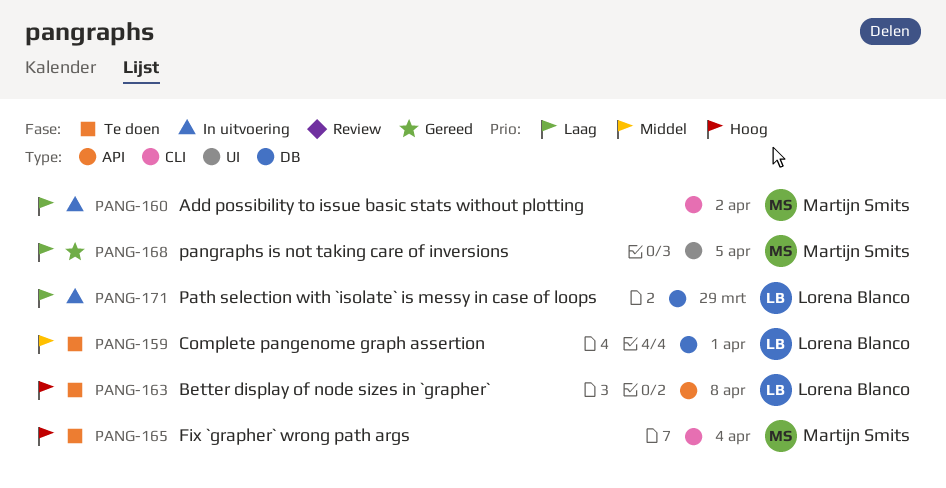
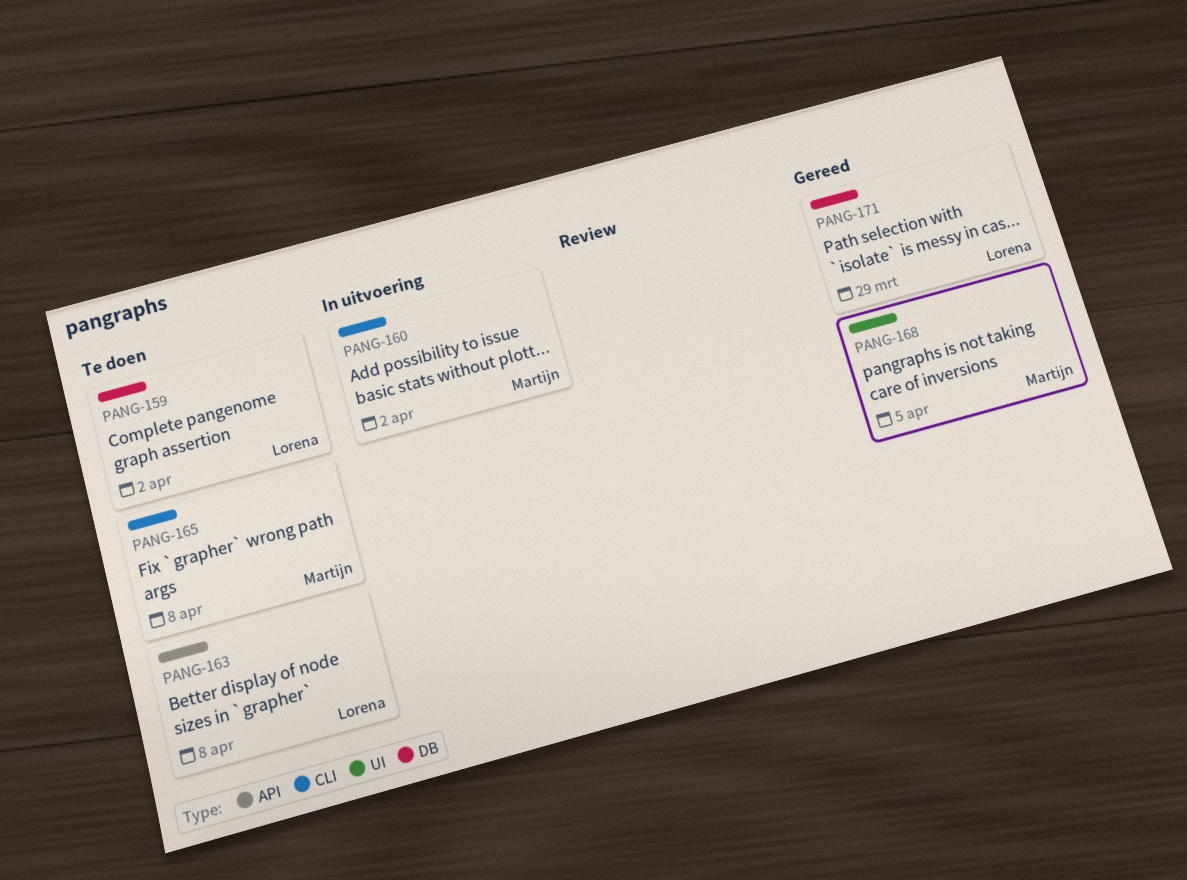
PANG-159, due: Apr 1 -> Apr 2
PANG-165, due: Apr 4 -> Apr 8
PANG-171, status: In uitvoering -> Gereed

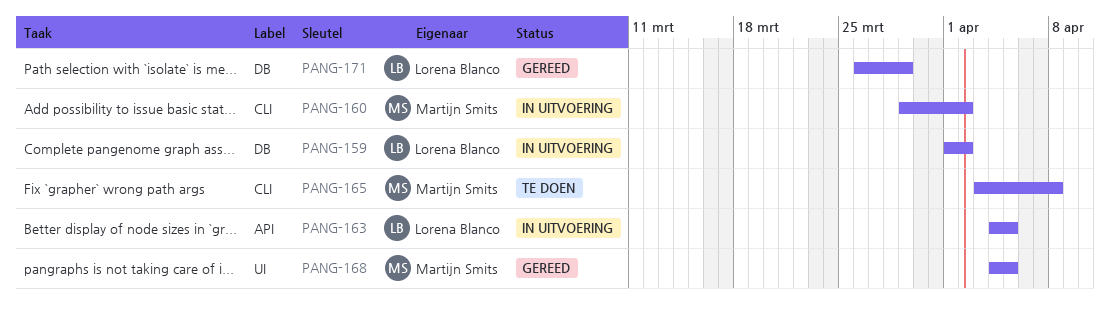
PANG-159, status: Te doen -> In uitvoering
PANG-163, status: Te doen -> In uitvoering
PANG-163, due: Apr 8 -> Apr 5

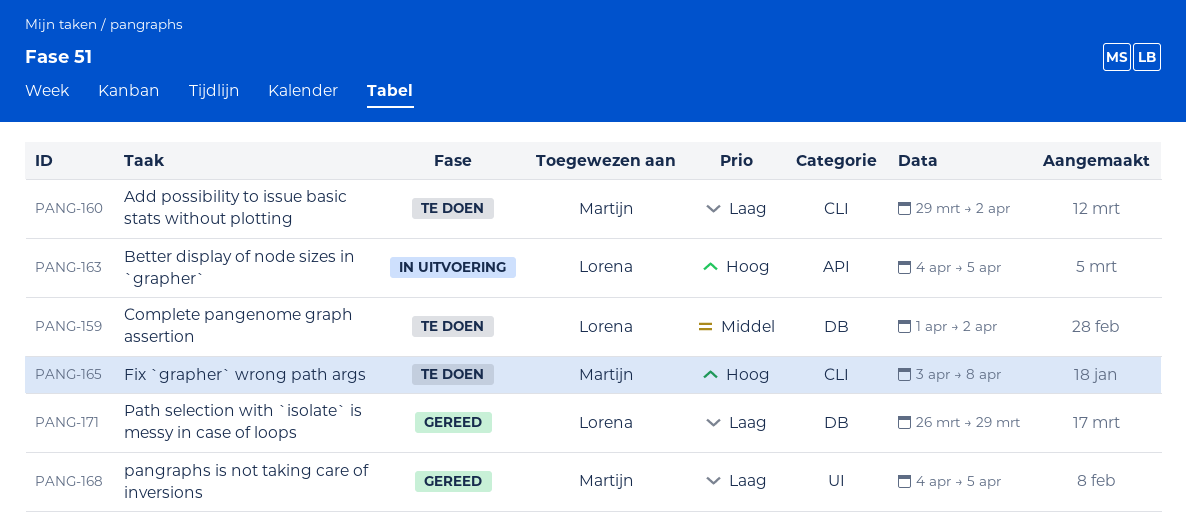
PANG-159, status: In uitvoering -> Te doen
PANG-160, status: In uitvoering -> Te doen

